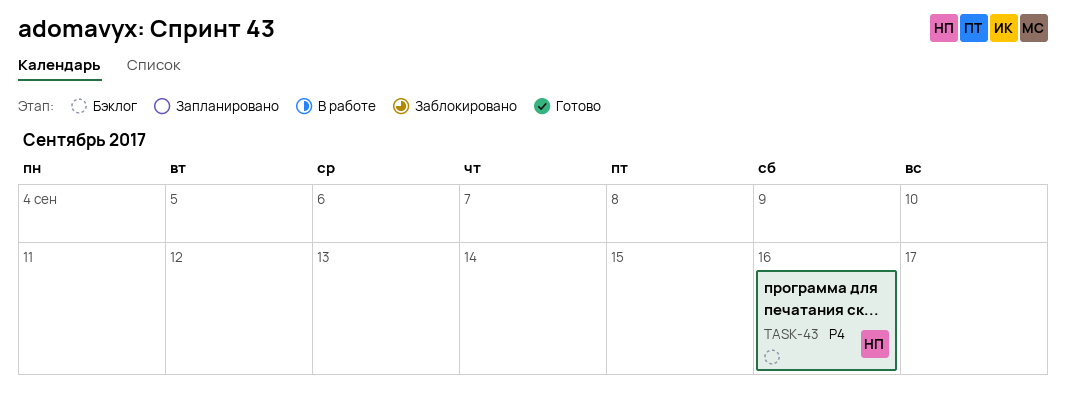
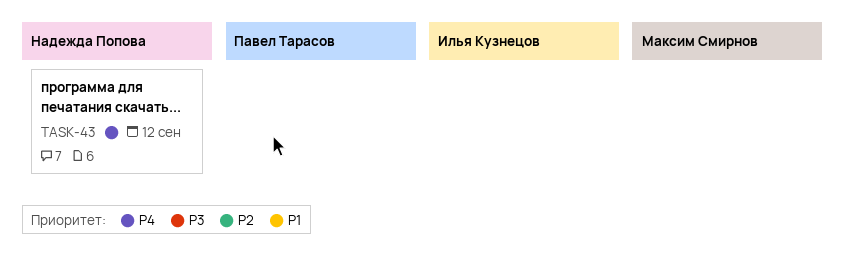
TASK-43, due: Sep 16 -> Sep 12

